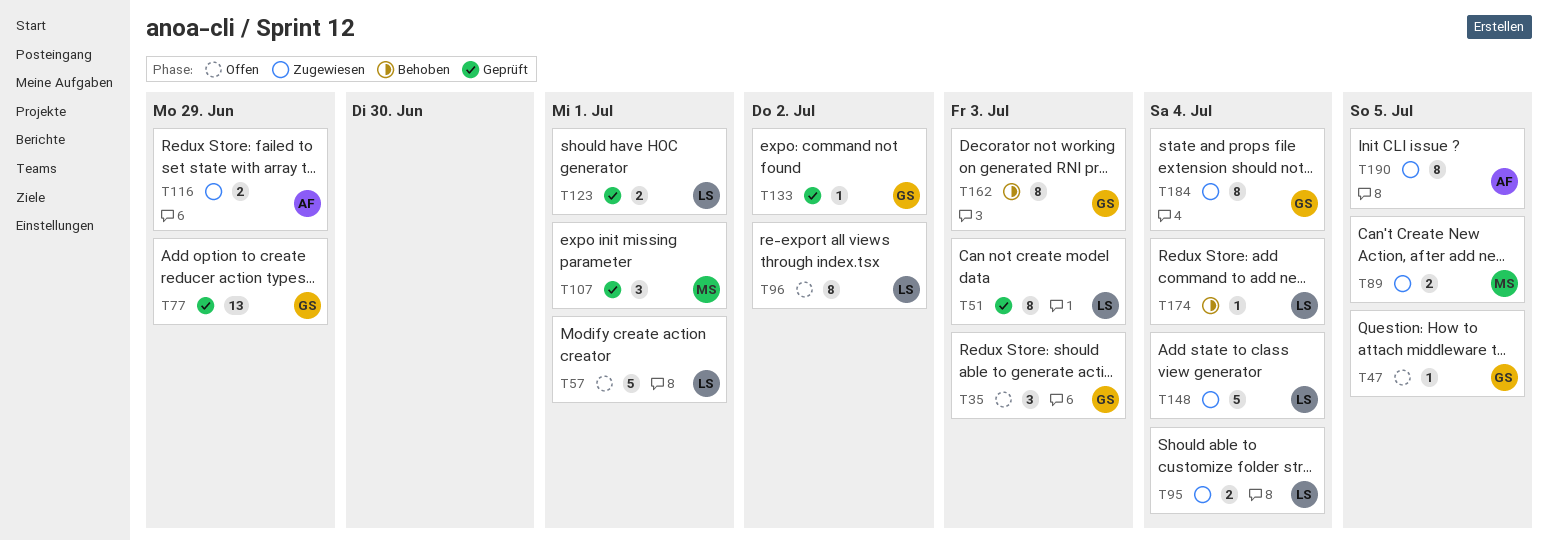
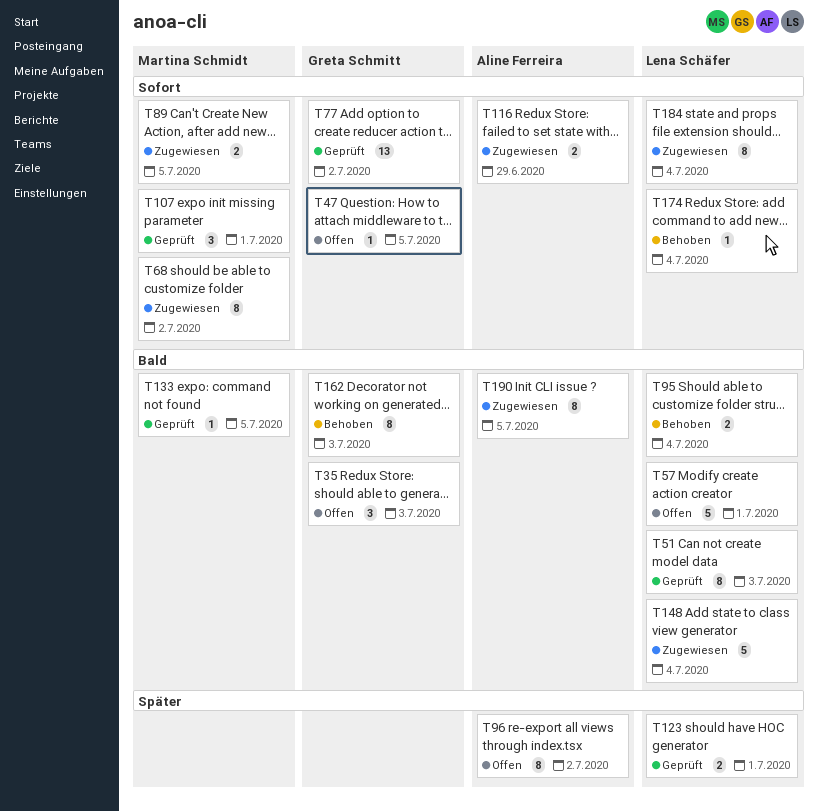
T68: none -> present
T77, due: Jun 29 -> Jul 2
T95, status: Zugewiesen -> Behoben
T96, owner: Lena Schäfer -> Aline Ferreira
T133, owner: Greta Schmitt -> Martina Schmidt
T133, due: Jul 2 -> Jul 5
T184, owner: Greta Schmitt -> Lena Schäfer

